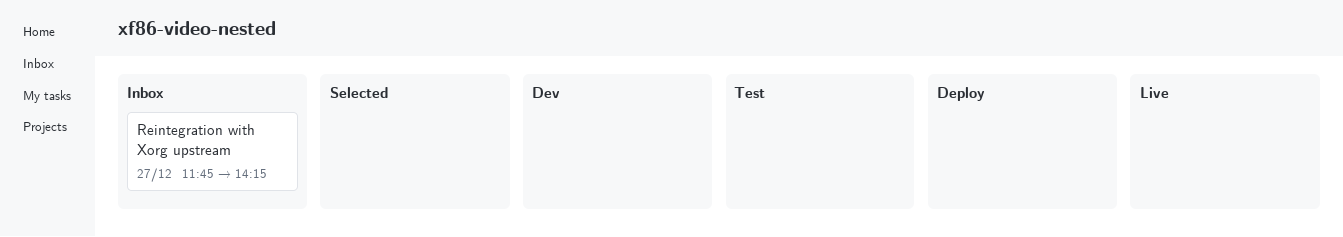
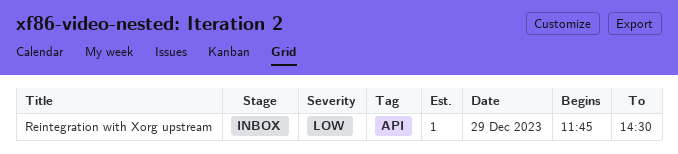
Reintegration with Xorg upstream, day: Dec 27 -> Dec 29
Reintegration with Xorg upstream, ends: 14:15 -> 14:30

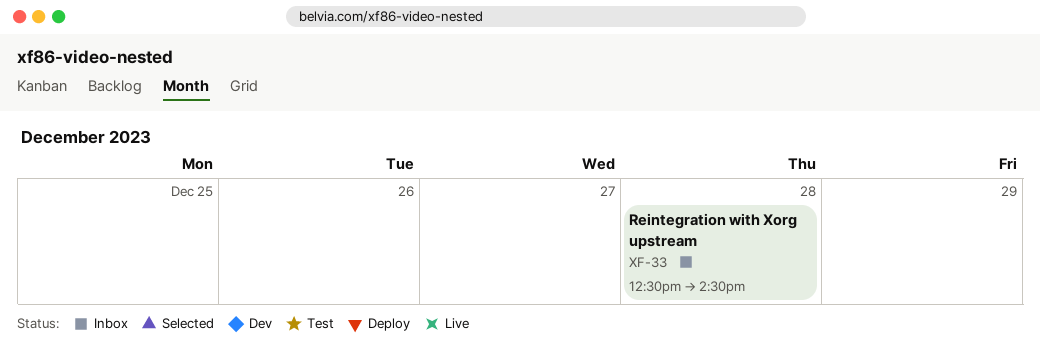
Reintegration with Xorg upstream, day: Dec 29 -> Dec 28
Reintegration with Xorg upstream, begins: 11:45 -> 12:30

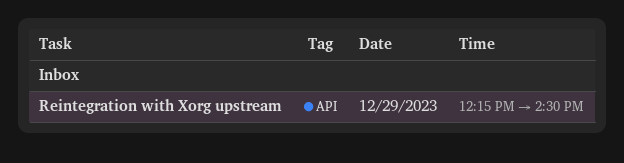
Reintegration with Xorg upstream, day: Dec 28 -> Dec 29
Reintegration with Xorg upstream, begins: 12:30 -> 12:15

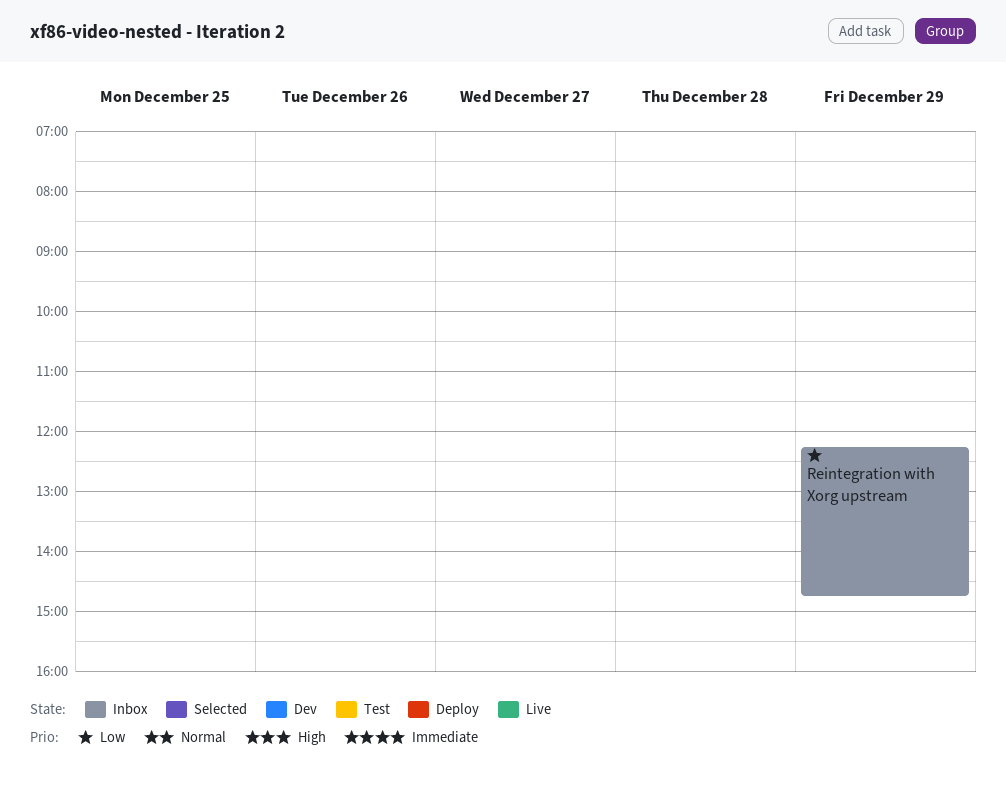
Reintegration with Xorg upstream, ends: 14:30 -> 14:45

